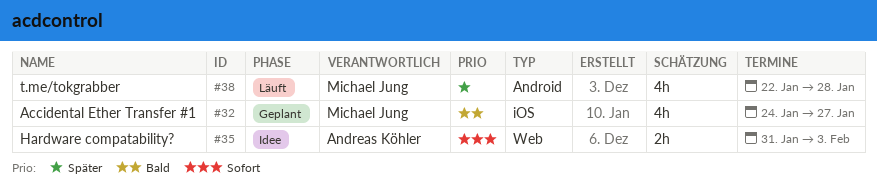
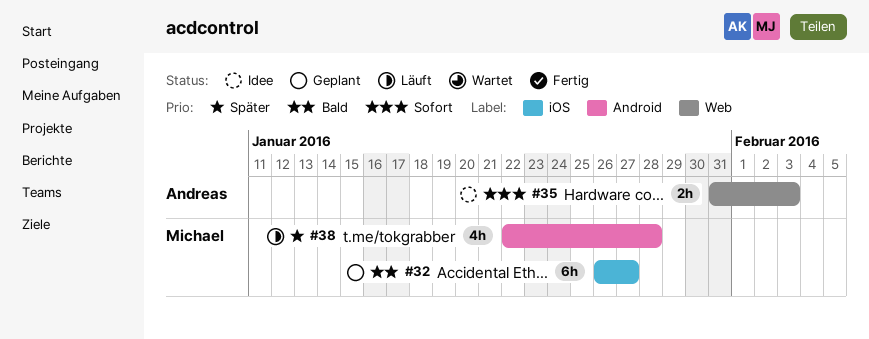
#32, estimate: 4h -> 6h
#32, start: Jan 24 -> Jan 26

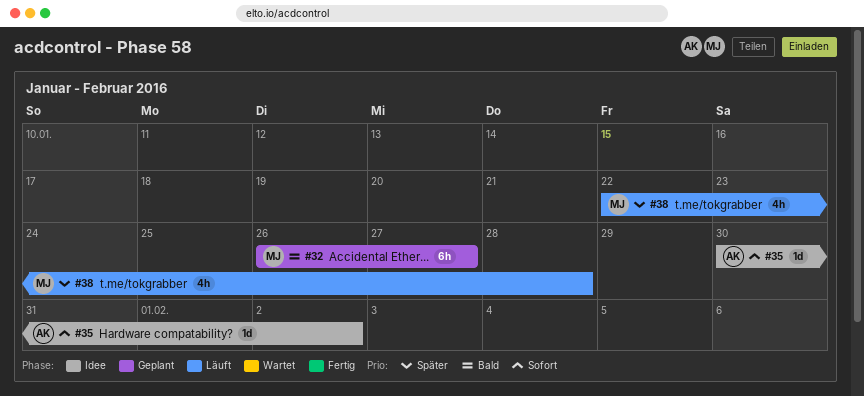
#35, estimate: 2h -> 1d
#35, start: Jan 31 -> Jan 30
#35, due: Feb 3 -> Feb 2

